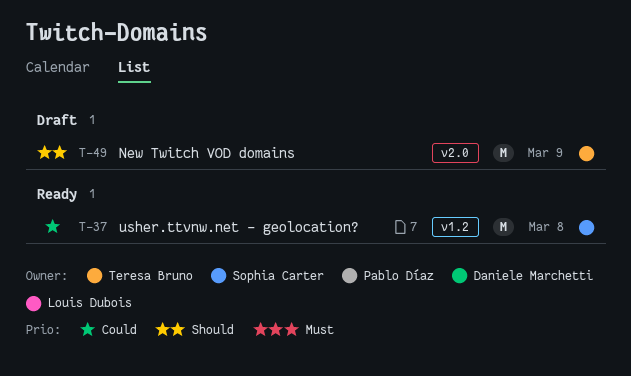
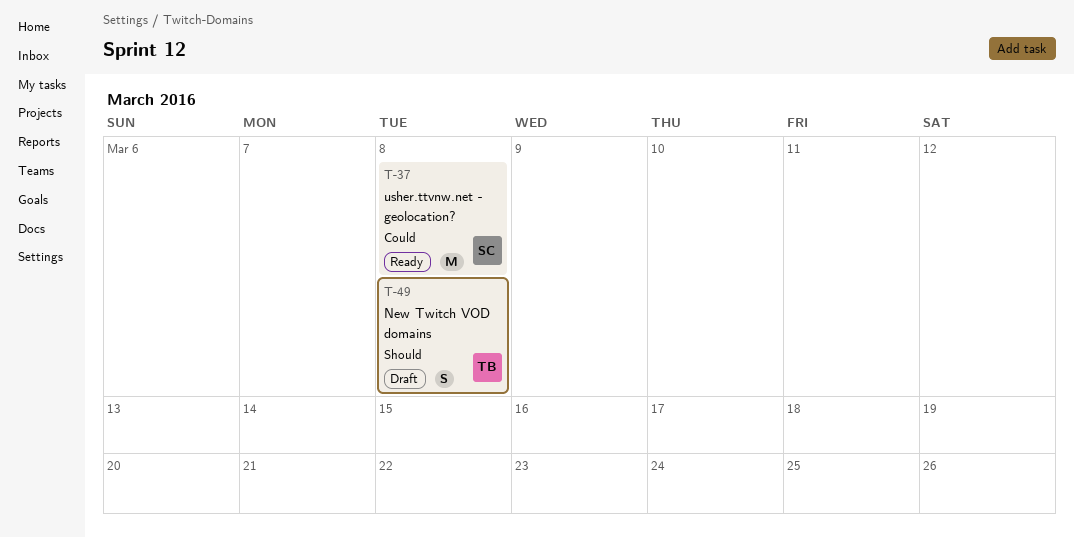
T-49, estimate: M -> S
T-49, due: Mar 9 -> Mar 8

